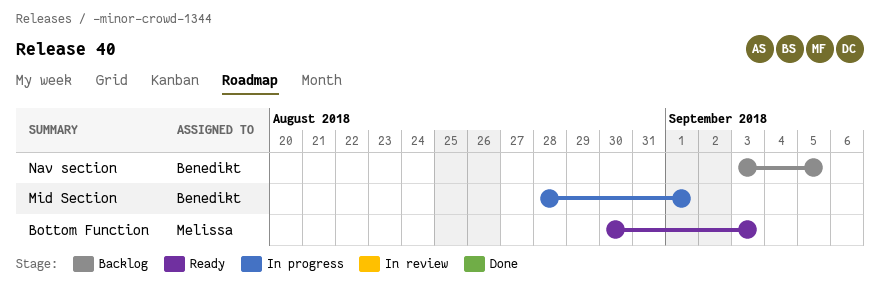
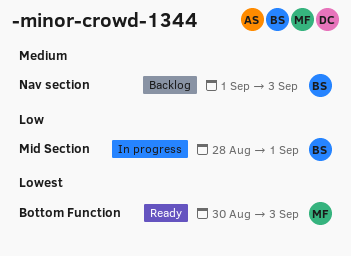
Nav section, start: Sep 3 -> Sep 1
Nav section, due: Sep 5 -> Sep 3

